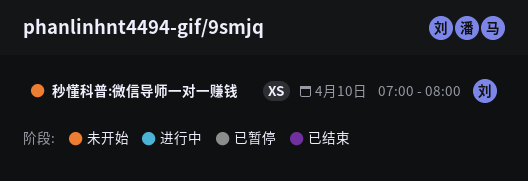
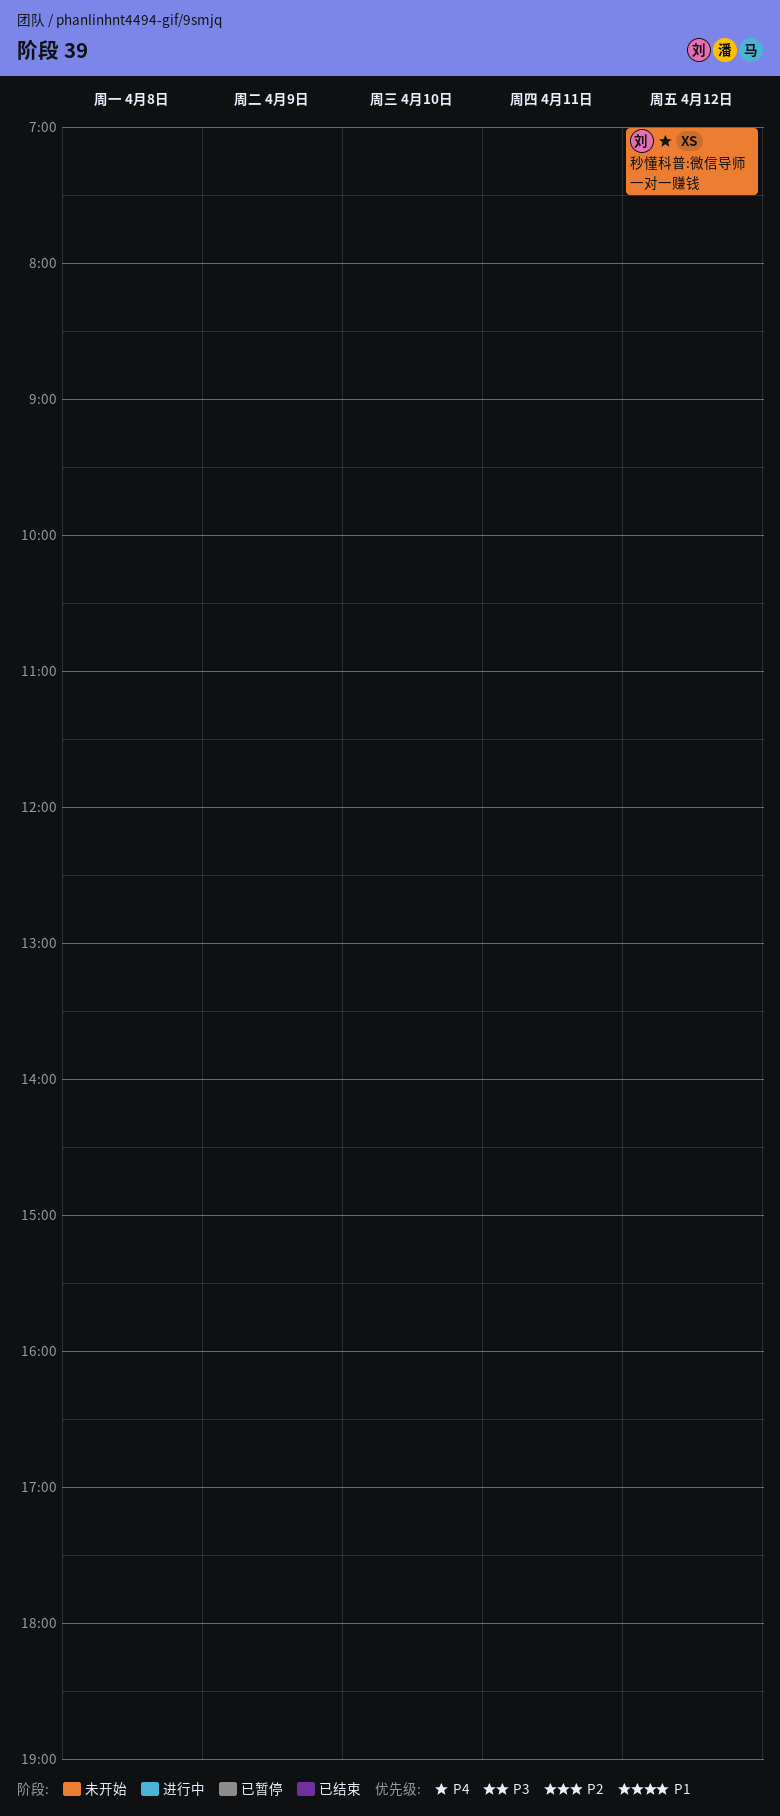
秒懂科普:微信导师一对一赚钱, day: Apr 10 -> Apr 12
秒懂科普:微信导师一对一赚钱, ends: 08:00 -> 07:30

